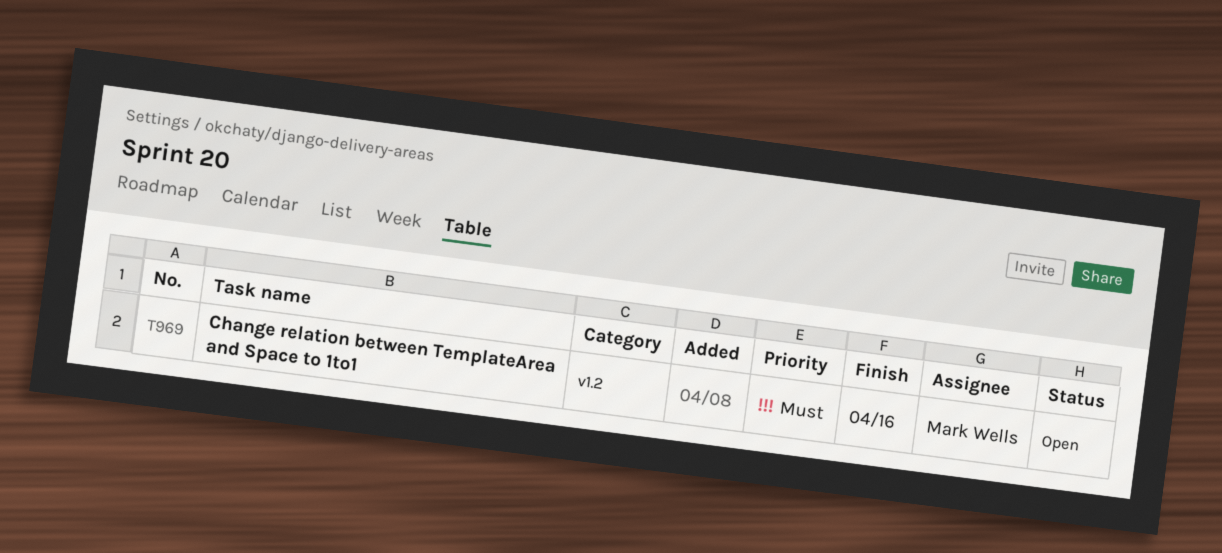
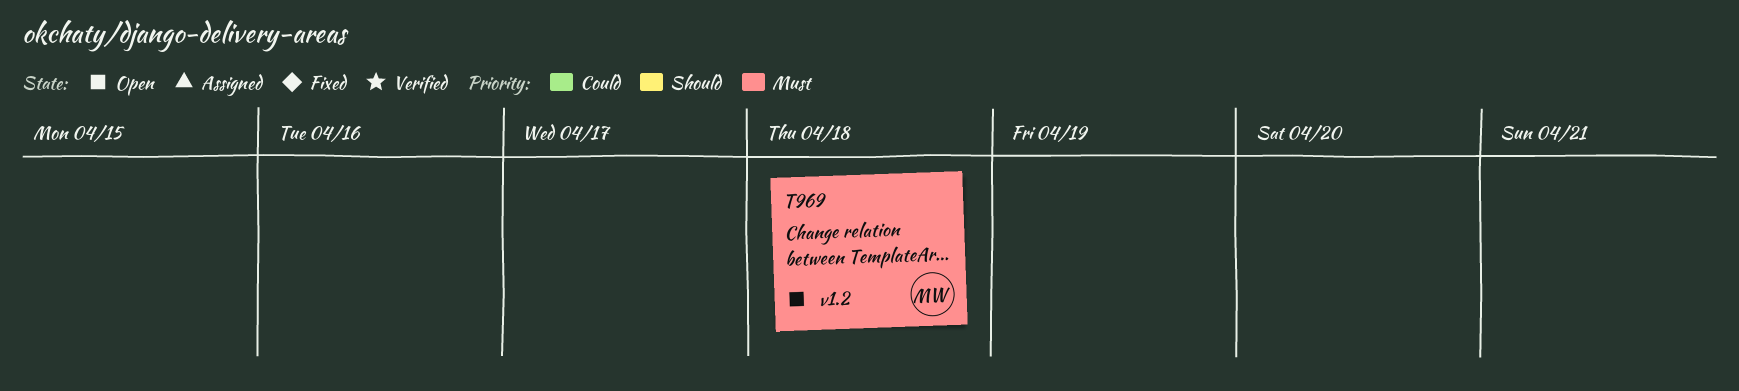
T969, due: Apr 16 -> Apr 18

